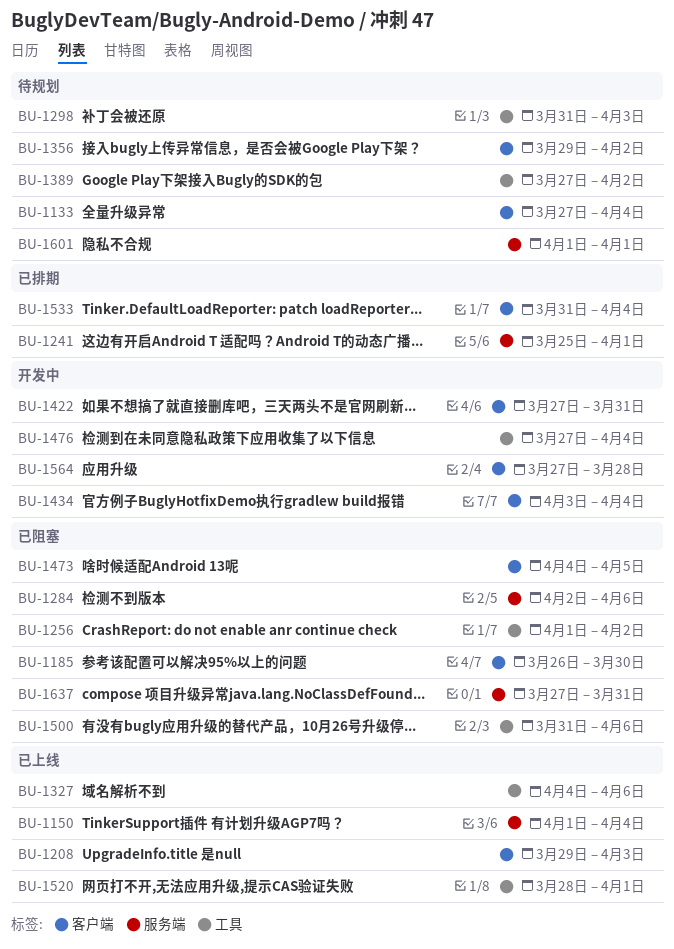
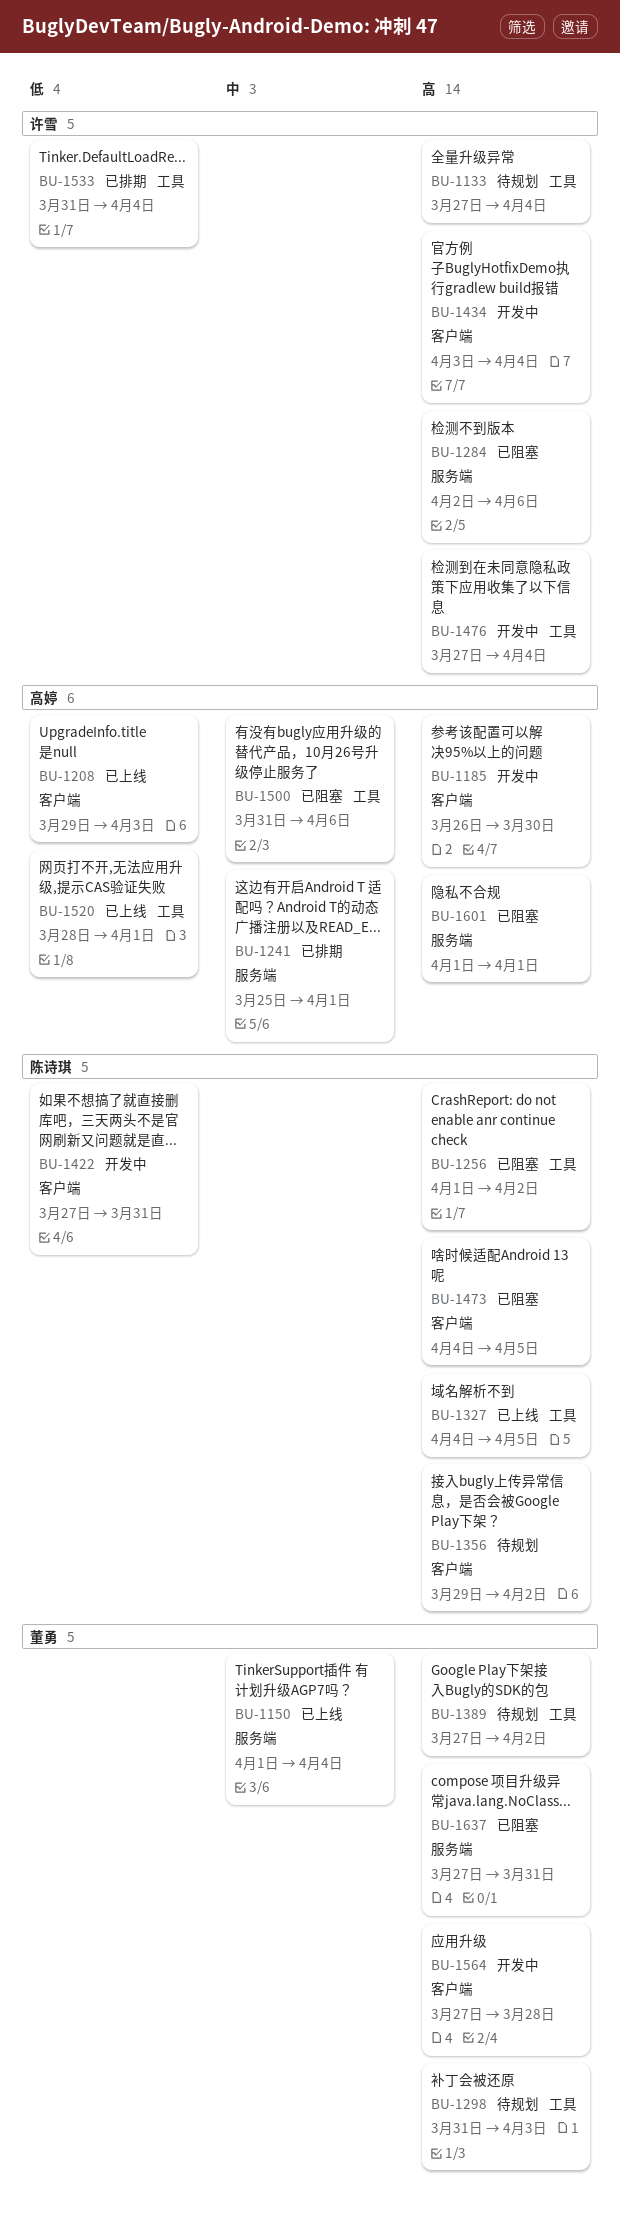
BU-1133, label: 客户端 -> 工具
BU-1185, status: 已阻塞 -> 开发中
BU-1327, due: Apr 6 -> Apr 5
BU-1533, label: 客户端 -> 工具
BU-1601, status: 待规划 -> 已阻塞

